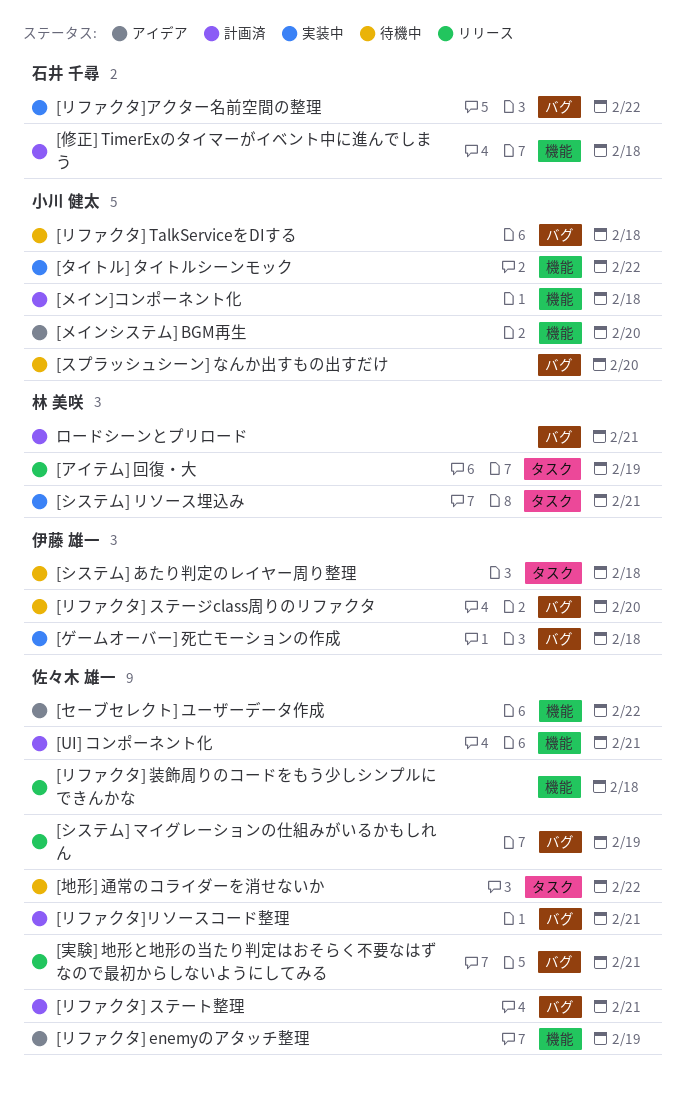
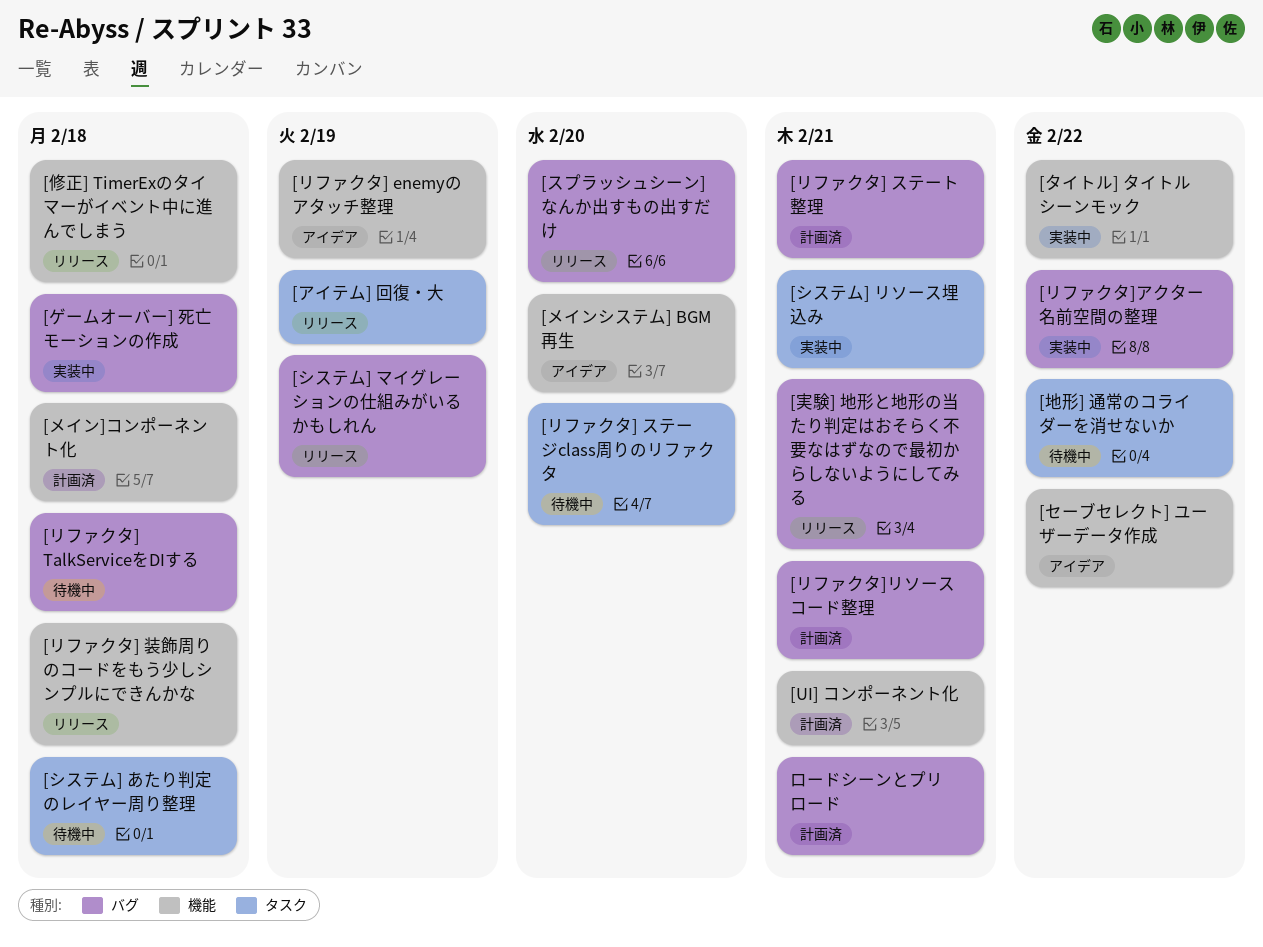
[スプラッシュシーン] なんか出すもの出すだけ, status: 待機中 -> リリース
[リファクタ] ステージclass周りのリファクタ, label: バグ -> タスク
[修正] TimerExのタイマーがイベント中に進んでしまう, status: 計画済 -> リリース

